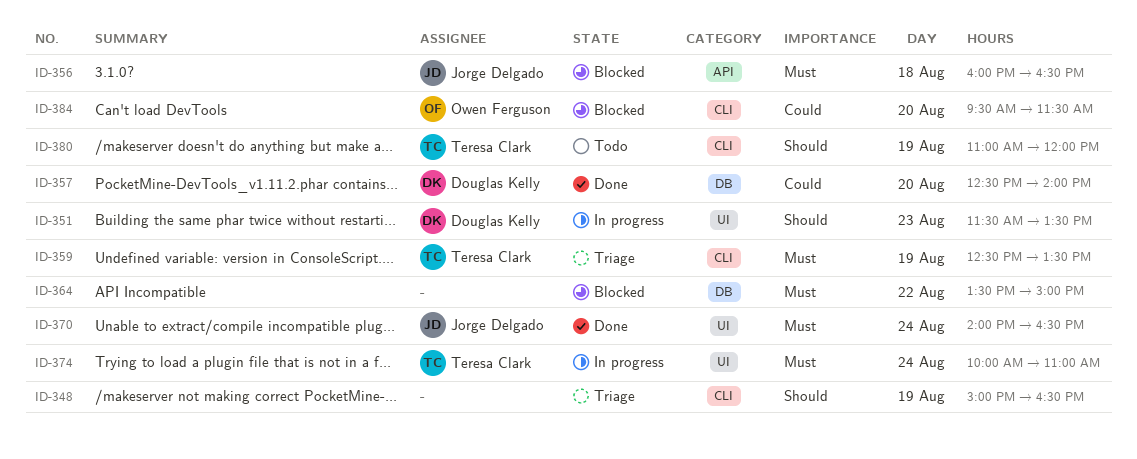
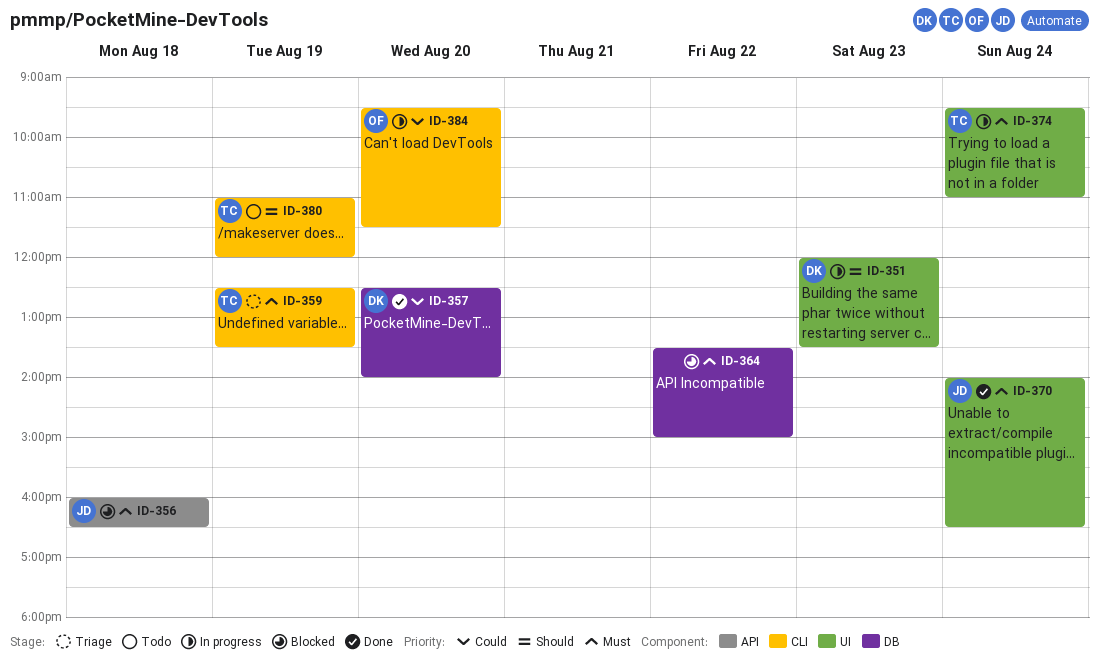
ID-348: present -> none
ID-351, begins: 11:30 -> 12:00
ID-374, begins: 10:00 -> 09:30
ID-384, status: Blocked -> In progress

